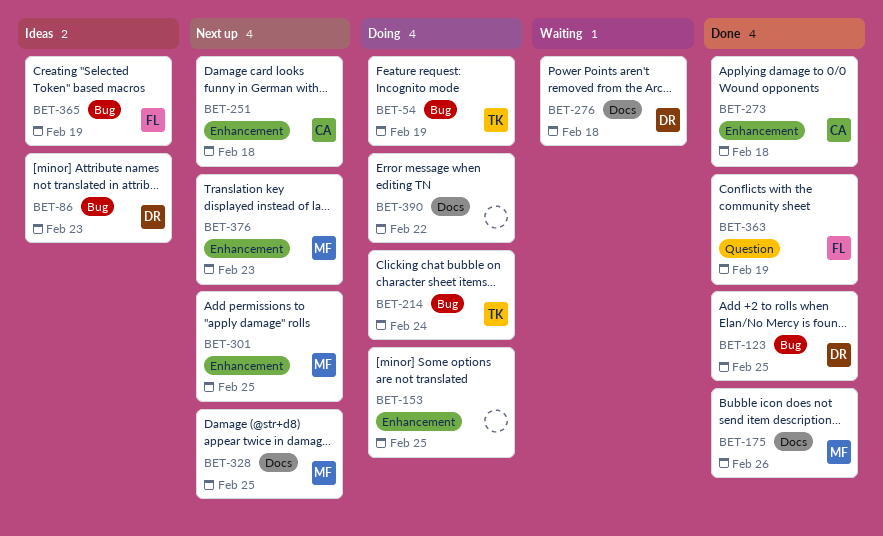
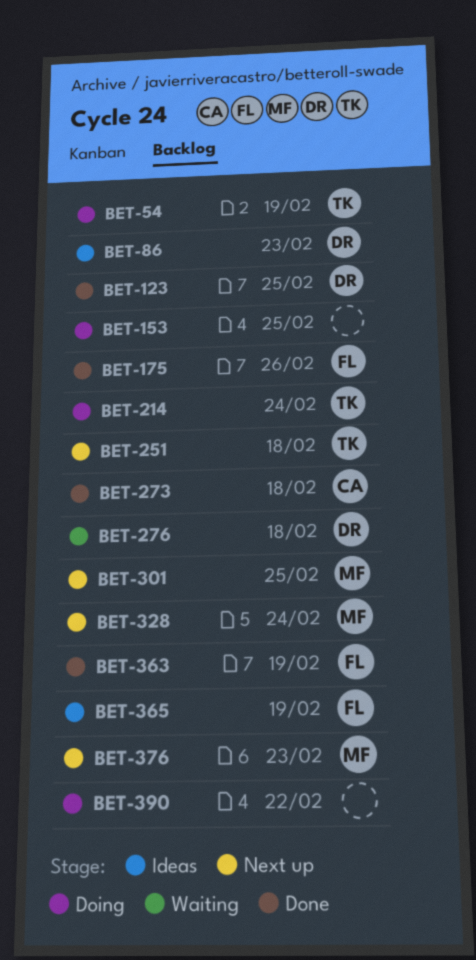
BET-175, owner: MF -> FL
BET-251, owner: CA -> TK
BET-328, due: Feb 25 -> Feb 24

